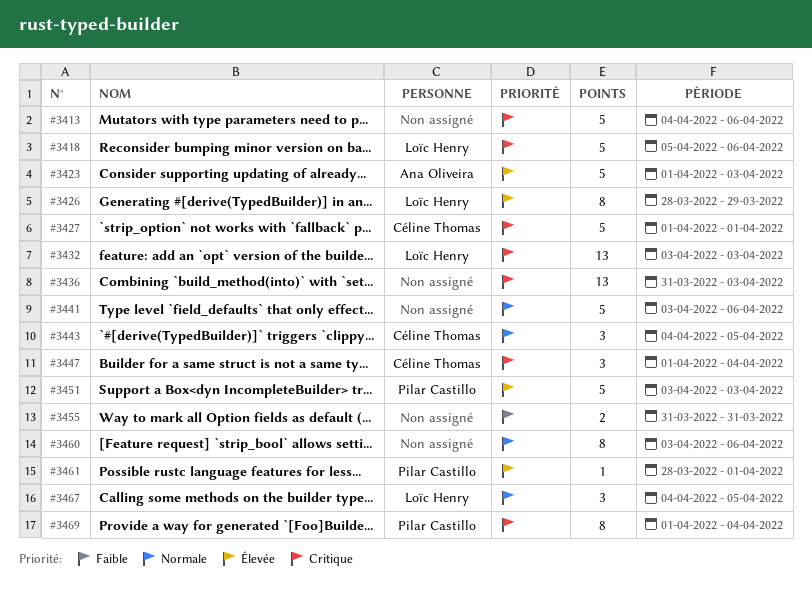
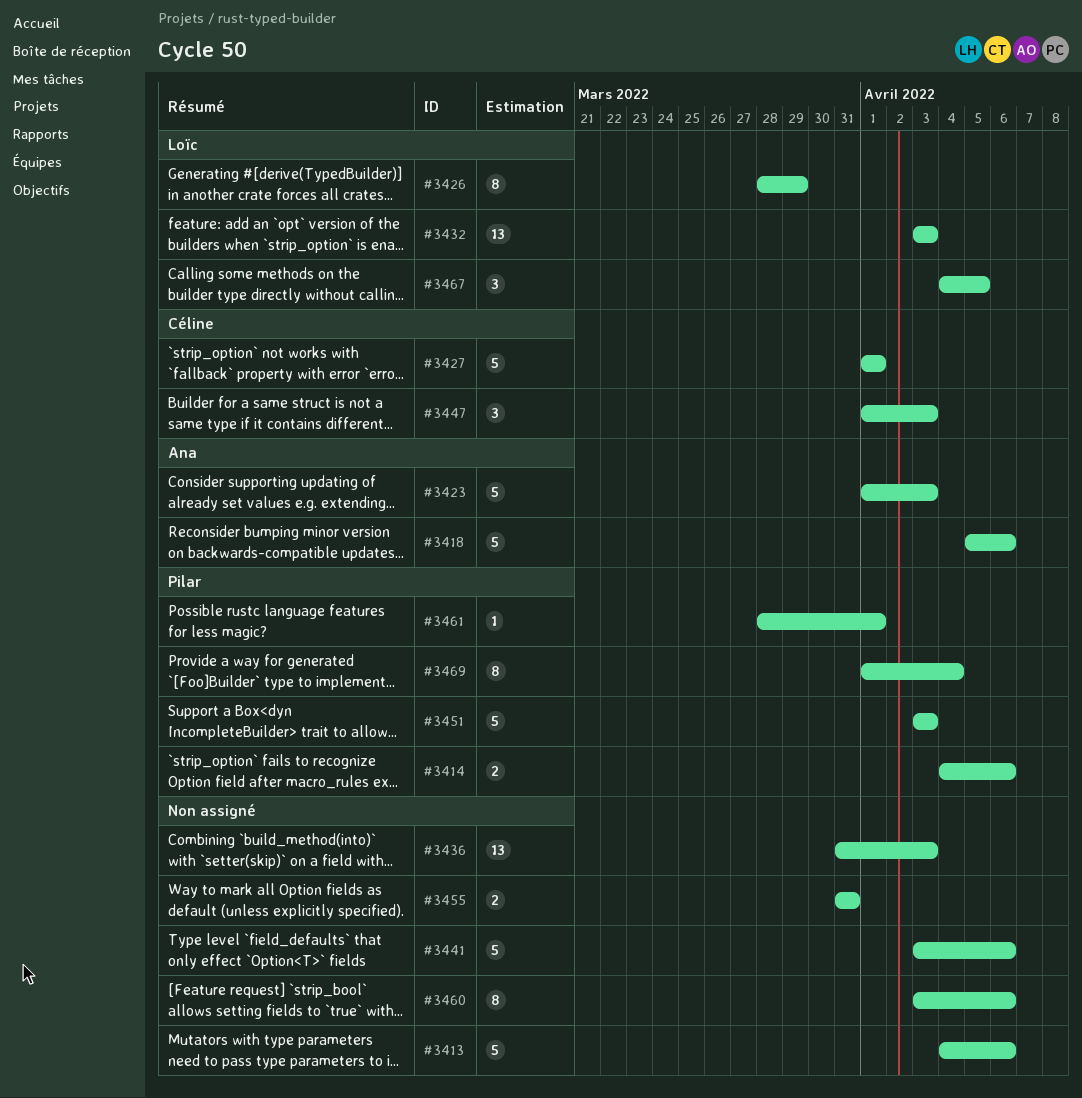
#3414: none -> present
#3418, owner: Loïc Henry -> Ana Oliveira
#3443: present -> none
#3447, due: Apr 4 -> Apr 3

